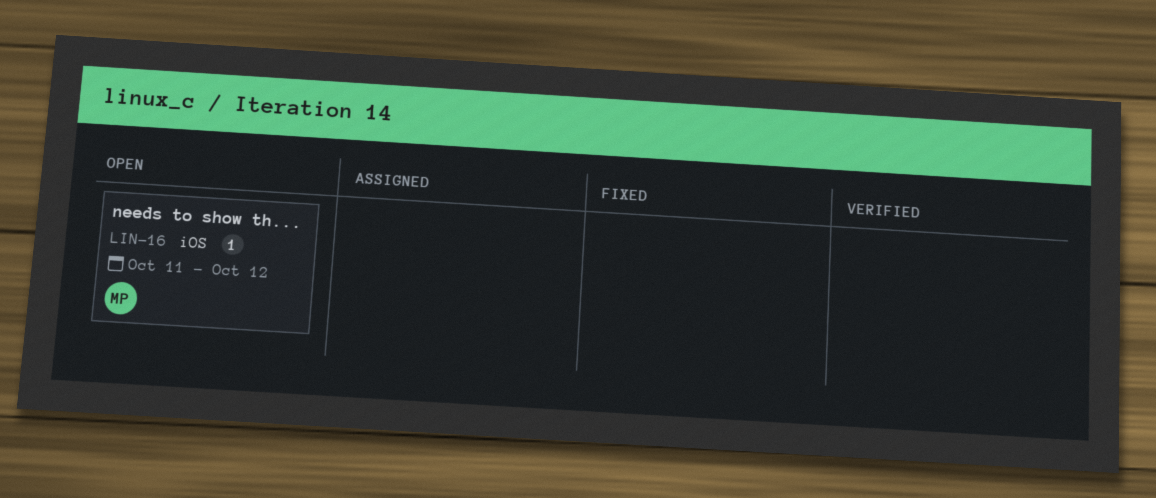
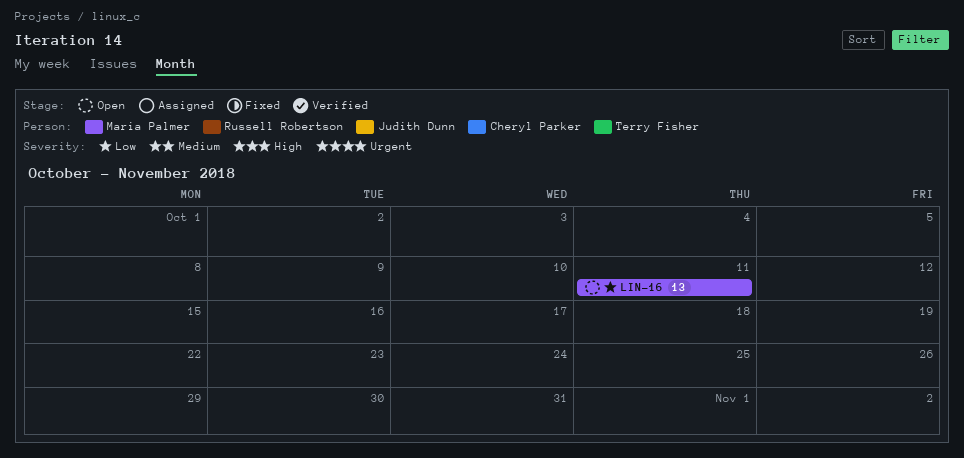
LIN-16, estimate: 1 -> 13
LIN-16, due: Oct 12 -> Oct 11

